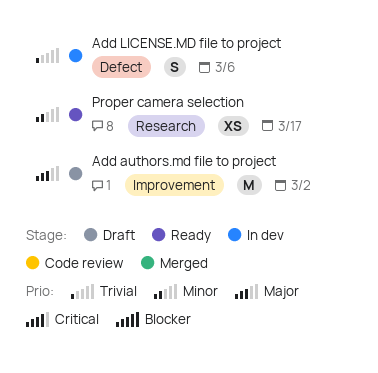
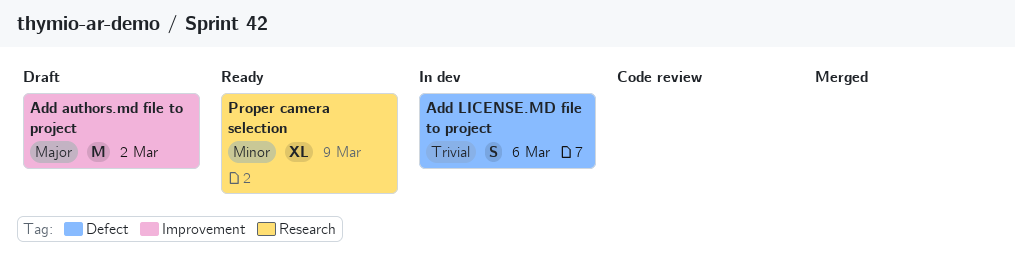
Proper camera selection, estimate: XS -> XL
Proper camera selection, due: Mar 17 -> Mar 9

